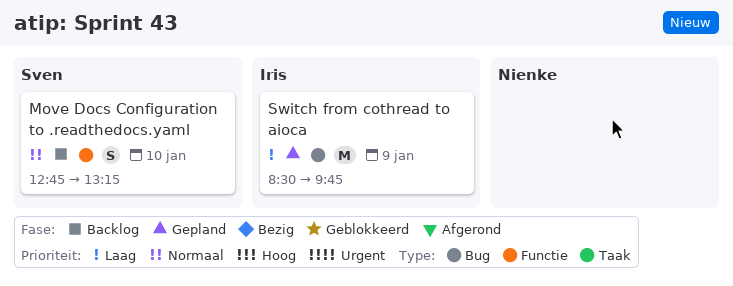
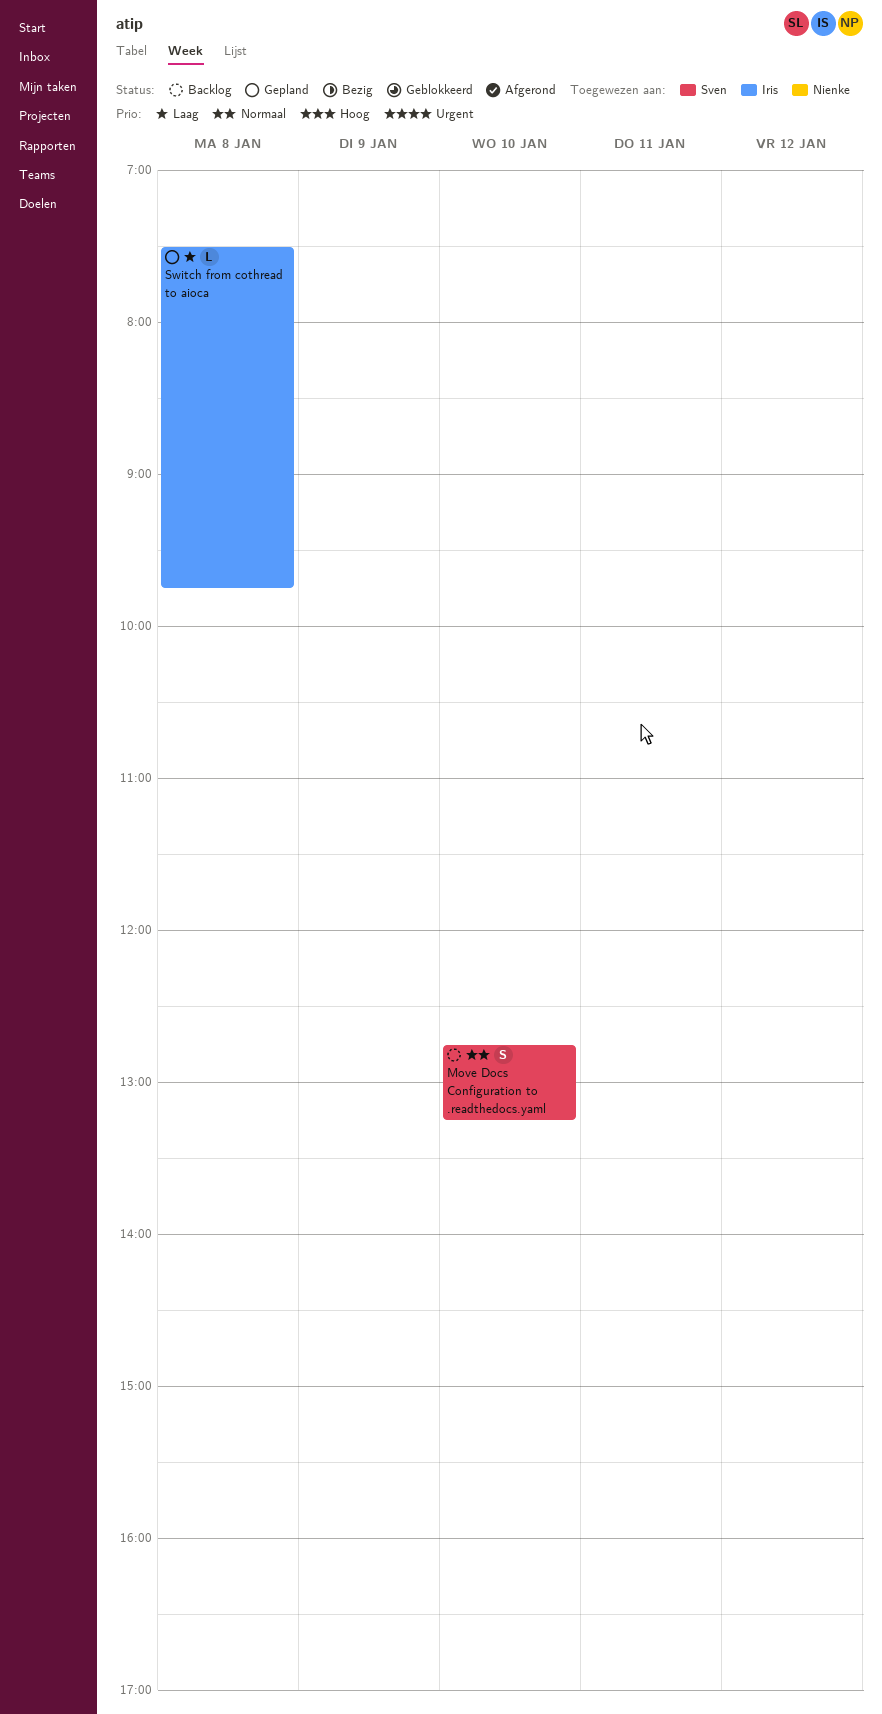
Switch from cothread to aioca, estimate: M -> L
Switch from cothread to aioca, day: Jan 9 -> Jan 8
Switch from cothread to aioca, begins: 08:30 -> 07:30

